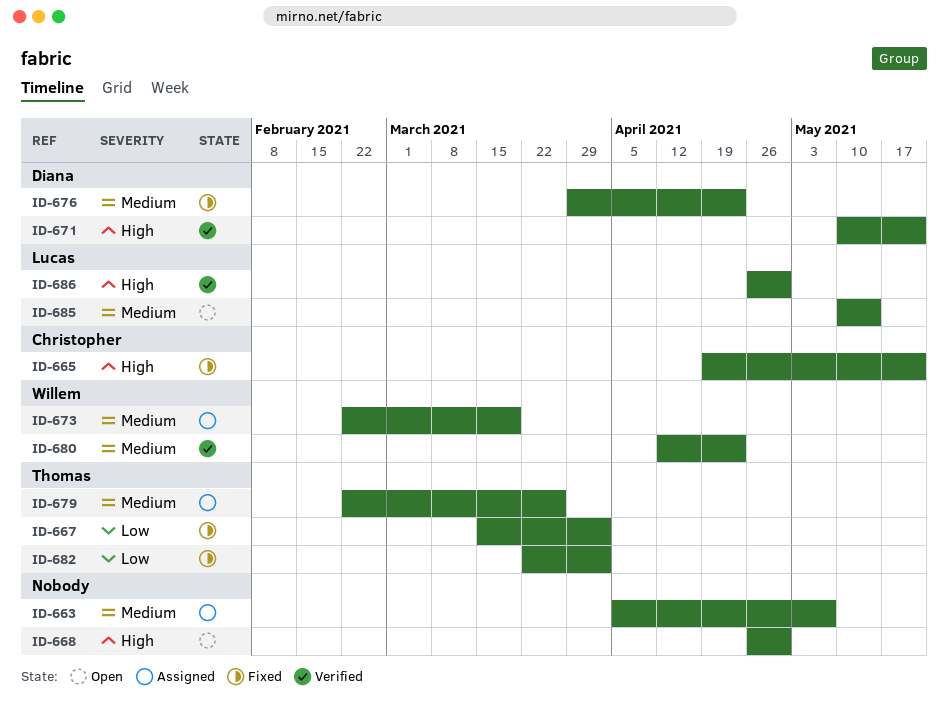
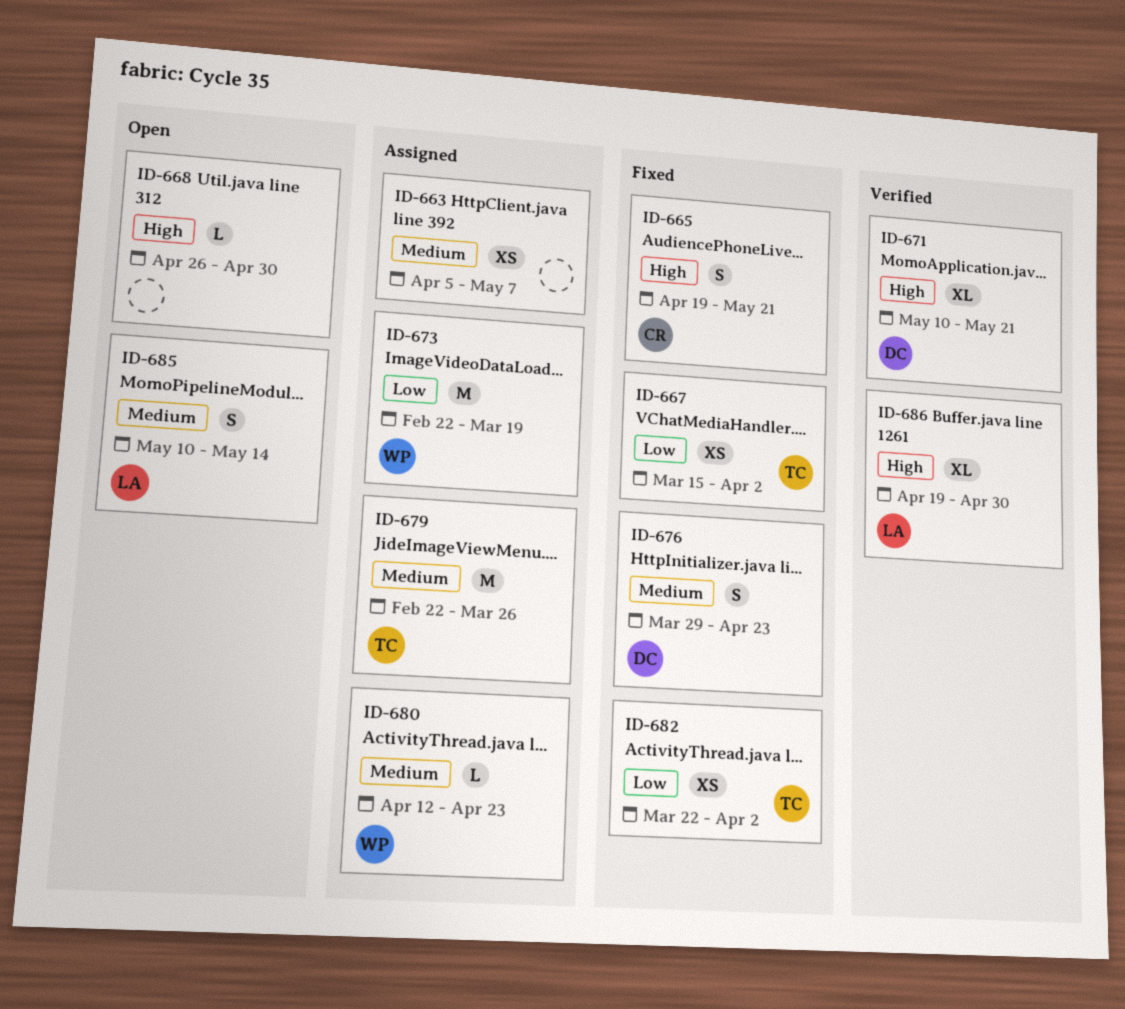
ID-673, priority: Medium -> Low
ID-680, status: Verified -> Assigned
ID-686, start: Apr 26 -> Apr 19

